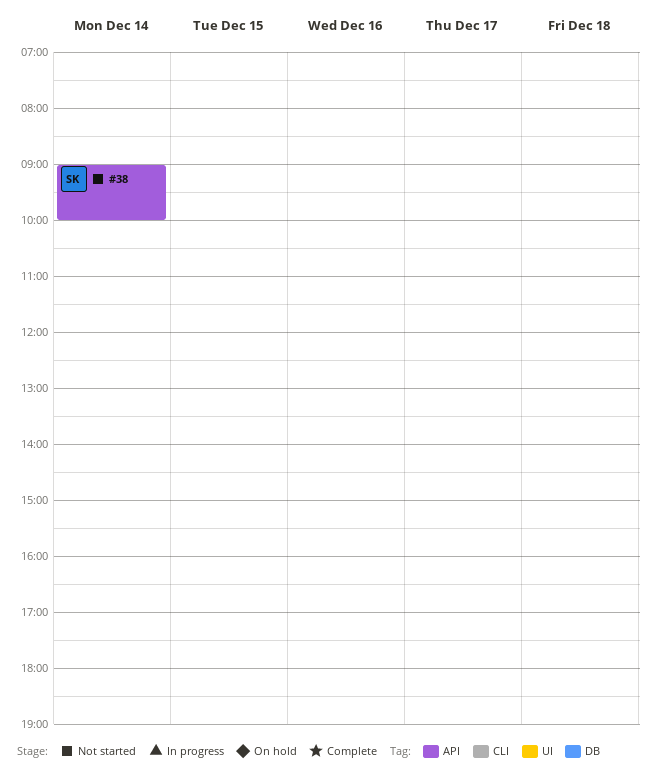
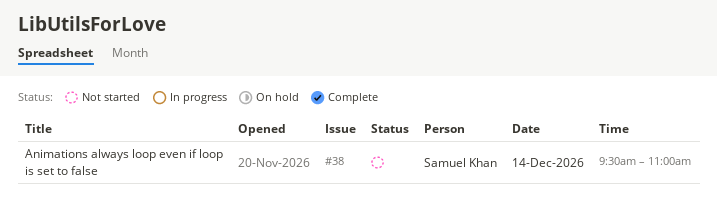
#38, begins: 09:00 -> 09:30
#38, ends: 10:00 -> 11:00

